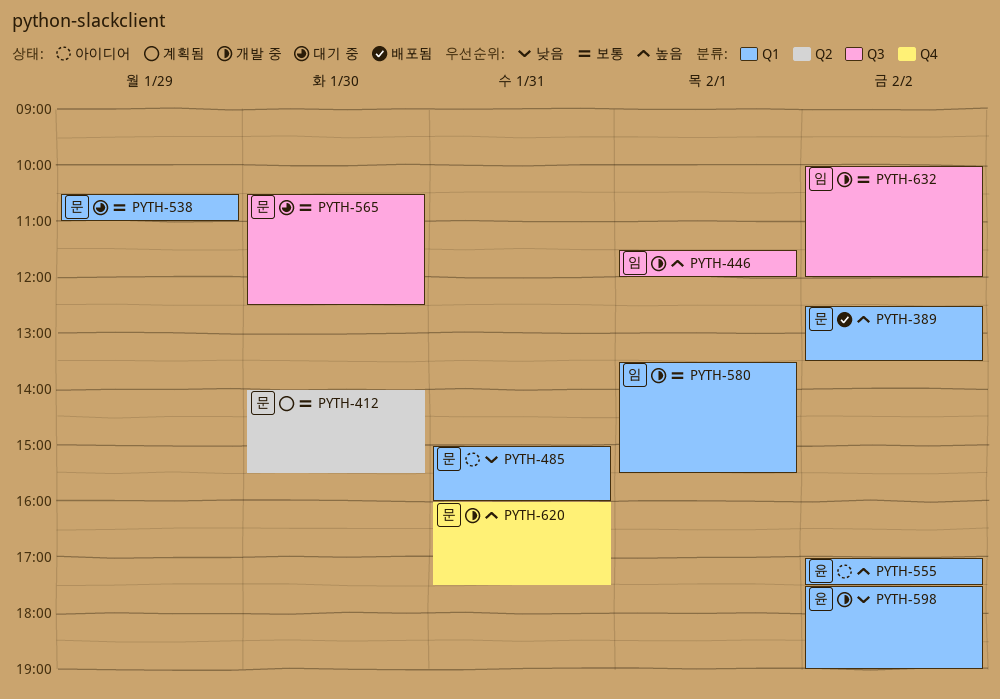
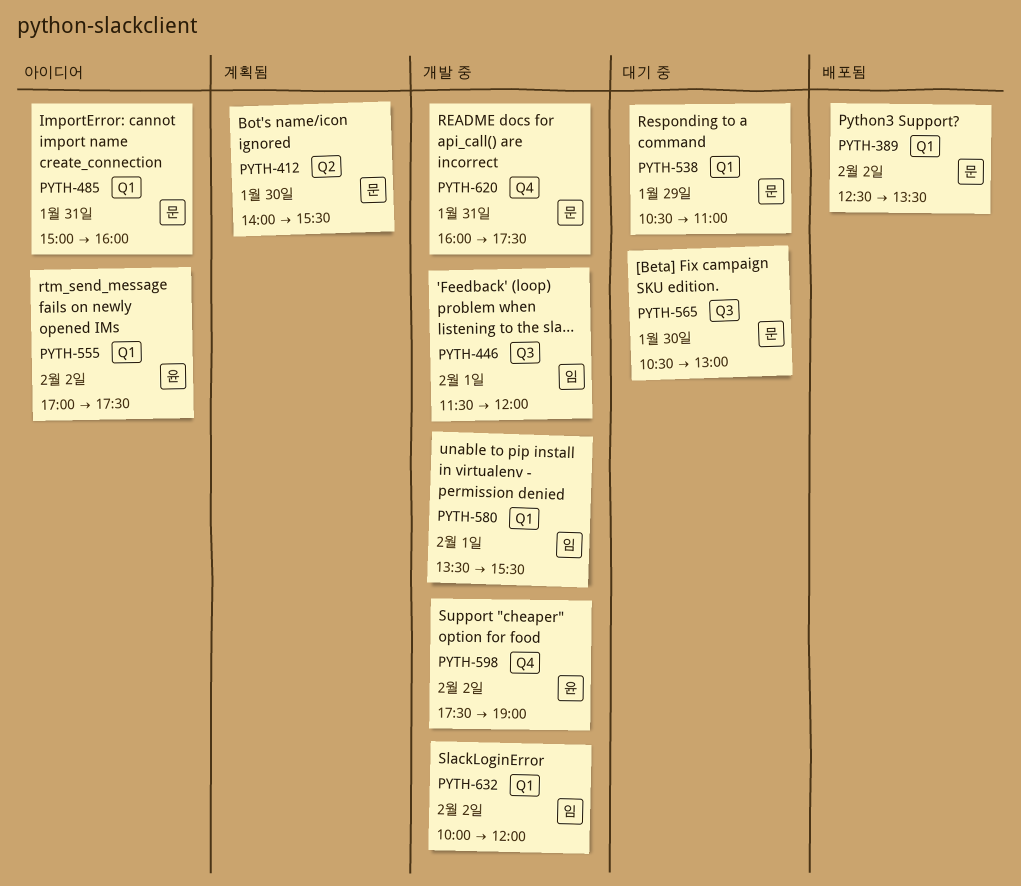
PYTH-565, ends: 12:30 -> 13:00
PYTH-598, label: Q1 -> Q4
PYTH-632, label: Q3 -> Q1

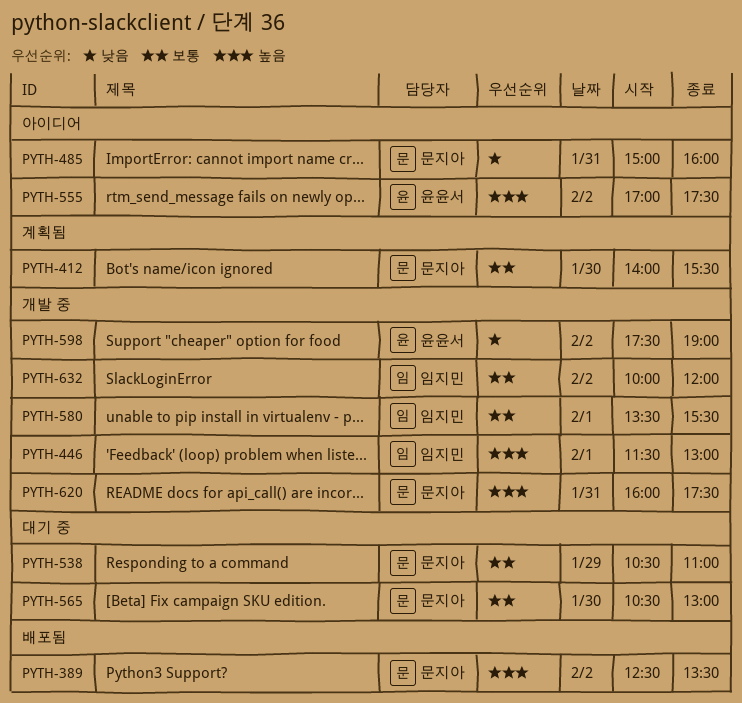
PYTH-446, ends: 12:00 -> 13:00

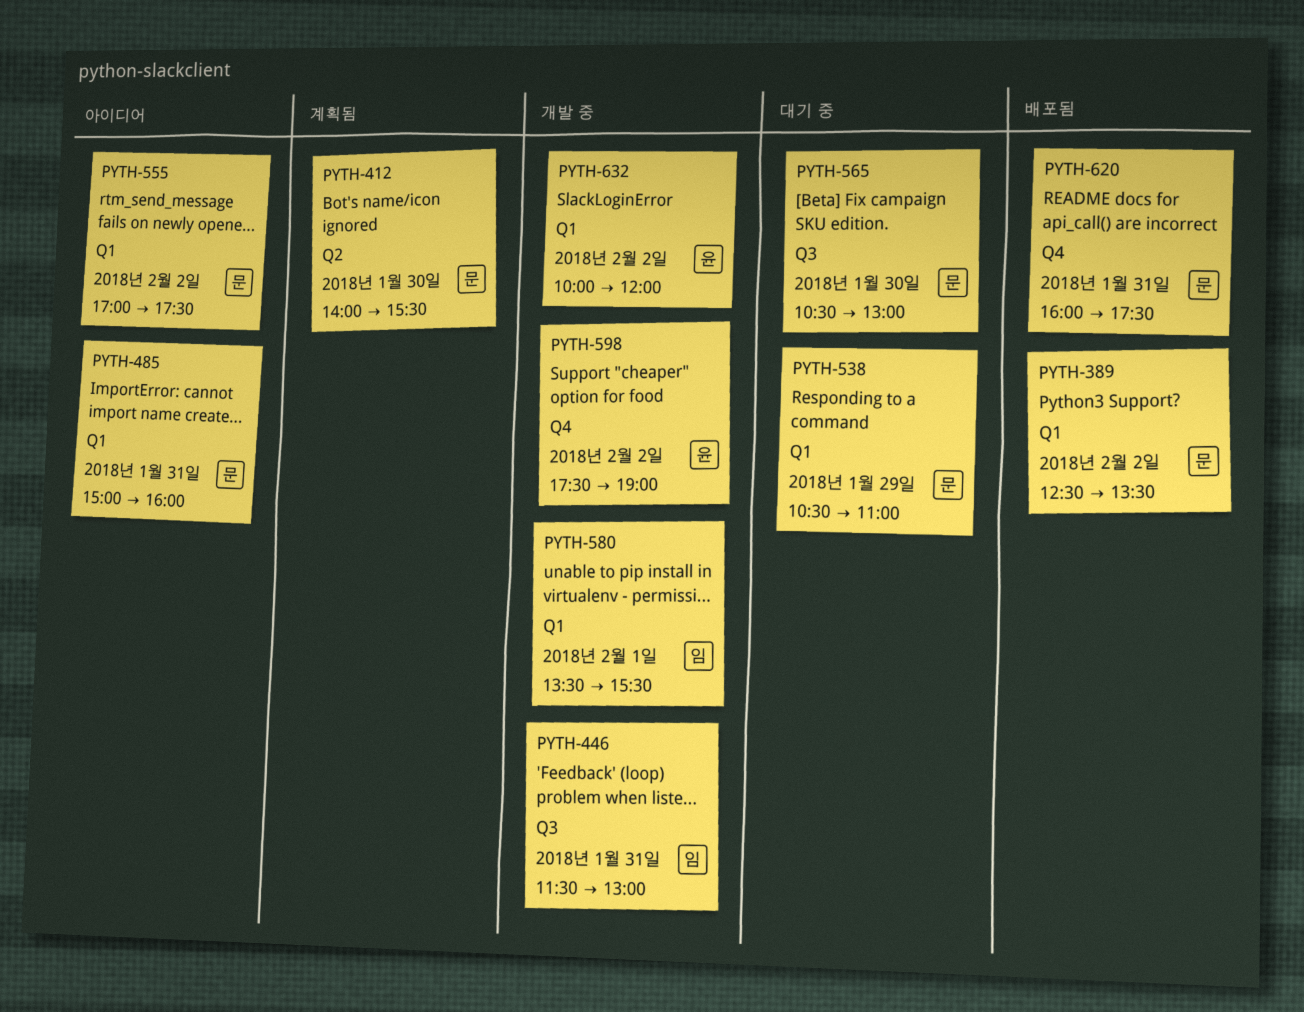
PYTH-446, day: Feb 1 -> Jan 31
PYTH-555, owner: 윤윤서 -> 문지아
PYTH-620, status: 개발 중 -> 배포됨
PYTH-632, owner: 임지민 -> 윤윤서

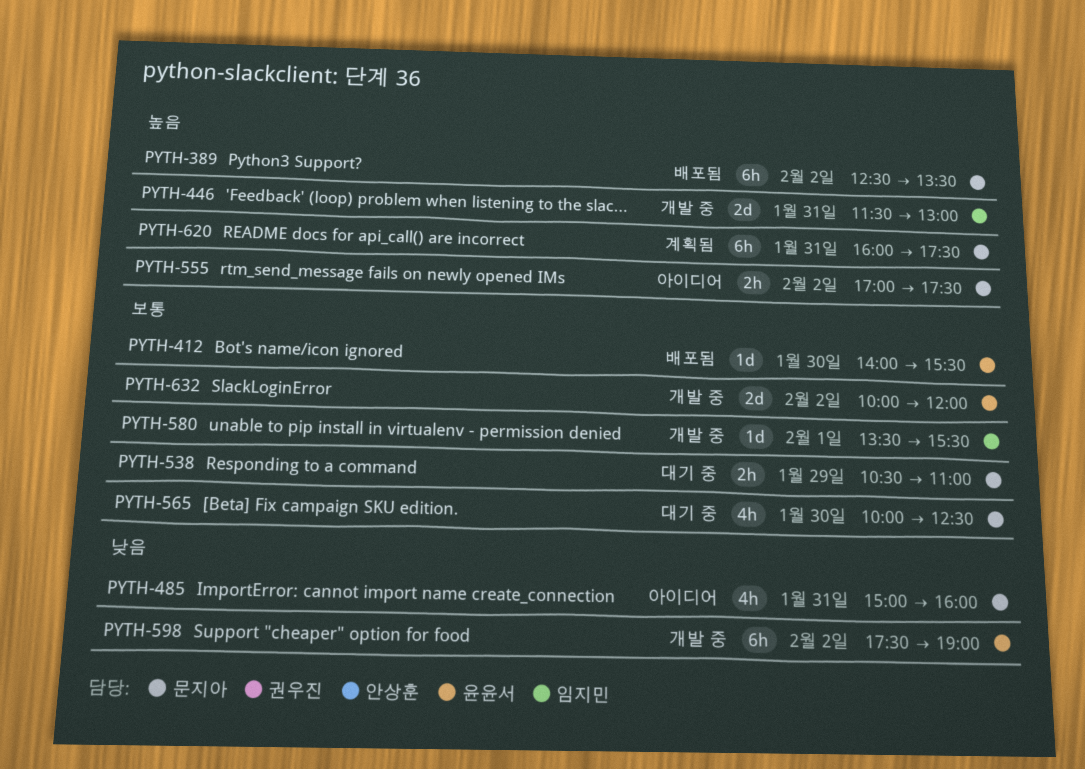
PYTH-412, status: 계획됨 -> 배포됨
PYTH-412, owner: 문지아 -> 윤윤서
PYTH-565, begins: 10:30 -> 10:00
PYTH-565, ends: 13:00 -> 12:30
PYTH-620, status: 배포됨 -> 계획됨

